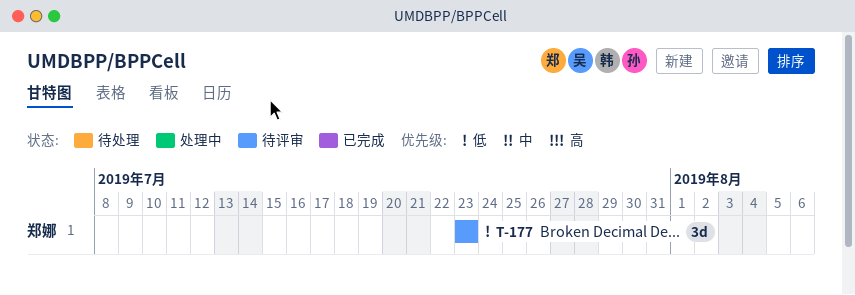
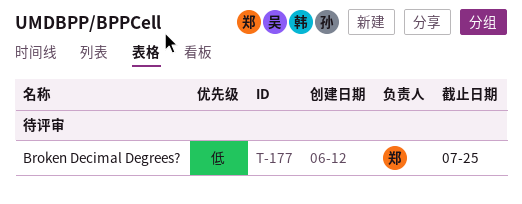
T-177, due: Jul 23 -> Jul 25

